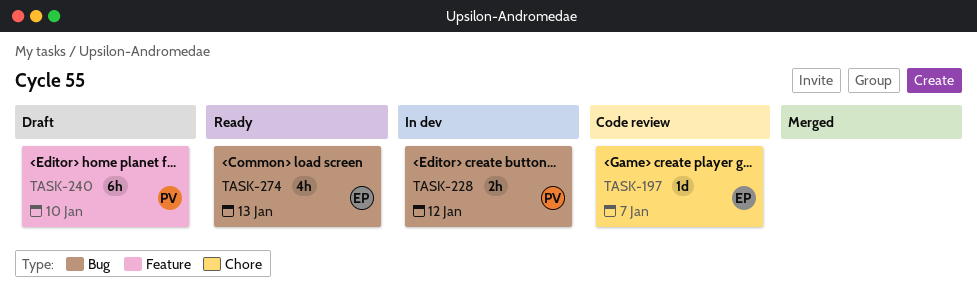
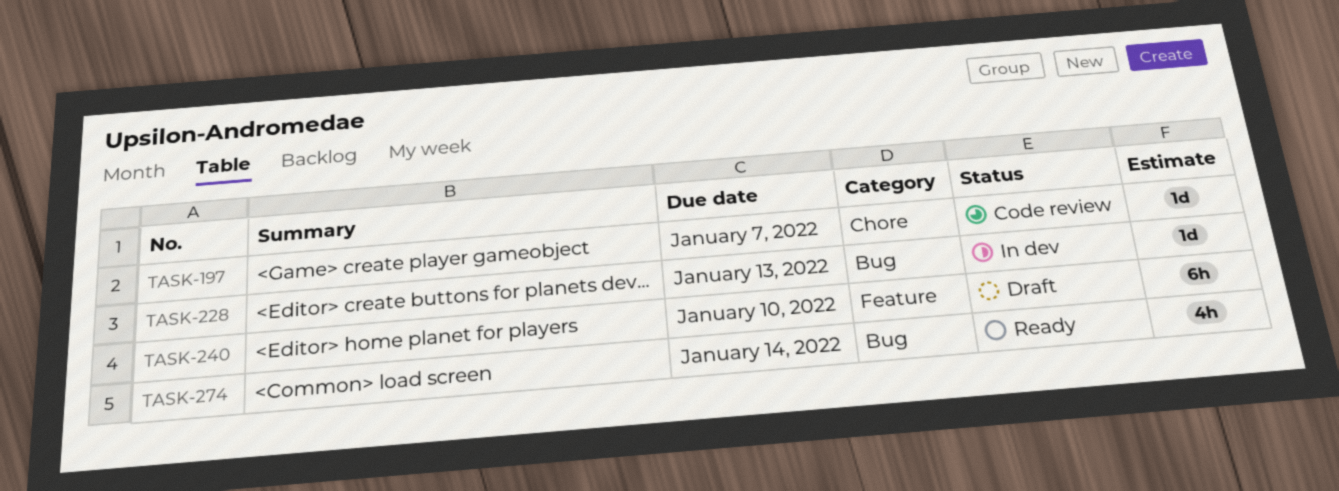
TASK-228, estimate: 2h -> 1d
TASK-228, due: Jan 12 -> Jan 13
TASK-274, due: Jan 13 -> Jan 14

